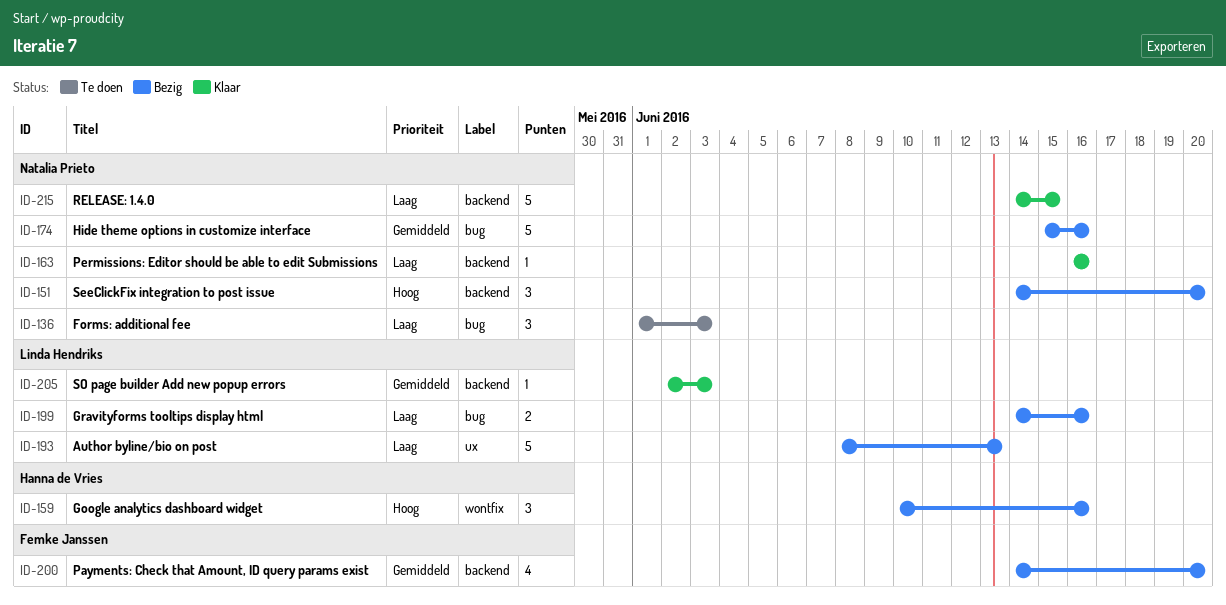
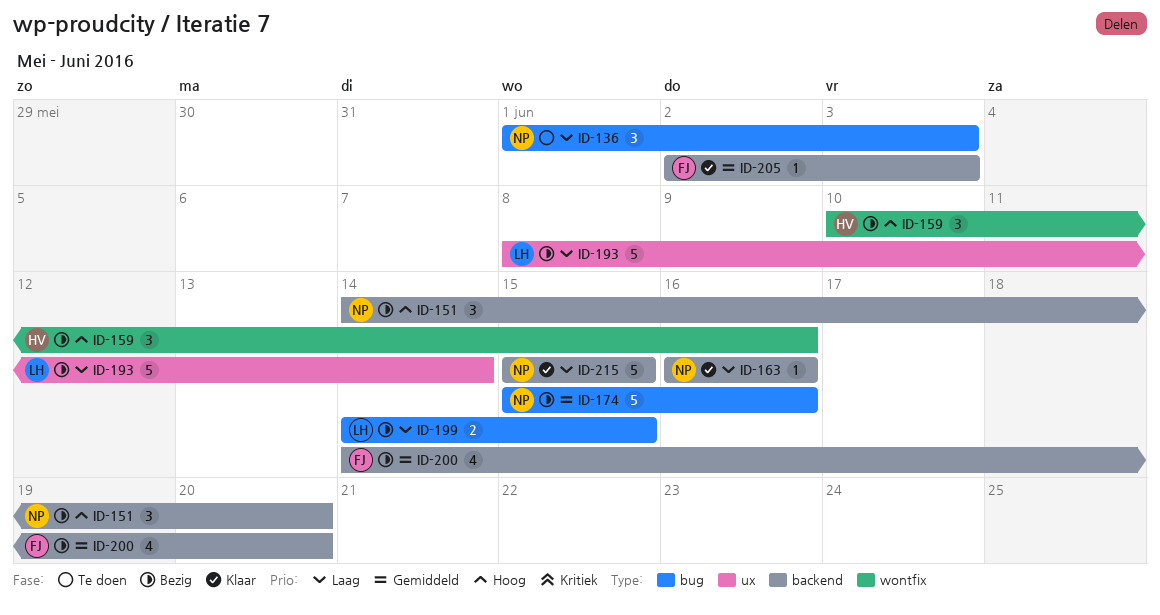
ID-193, due: Jun 13 -> Jun 14
ID-199, due: Jun 16 -> Jun 15
ID-205, owner: Linda Hendriks -> Femke Janssen
ID-215, start: Jun 14 -> Jun 15

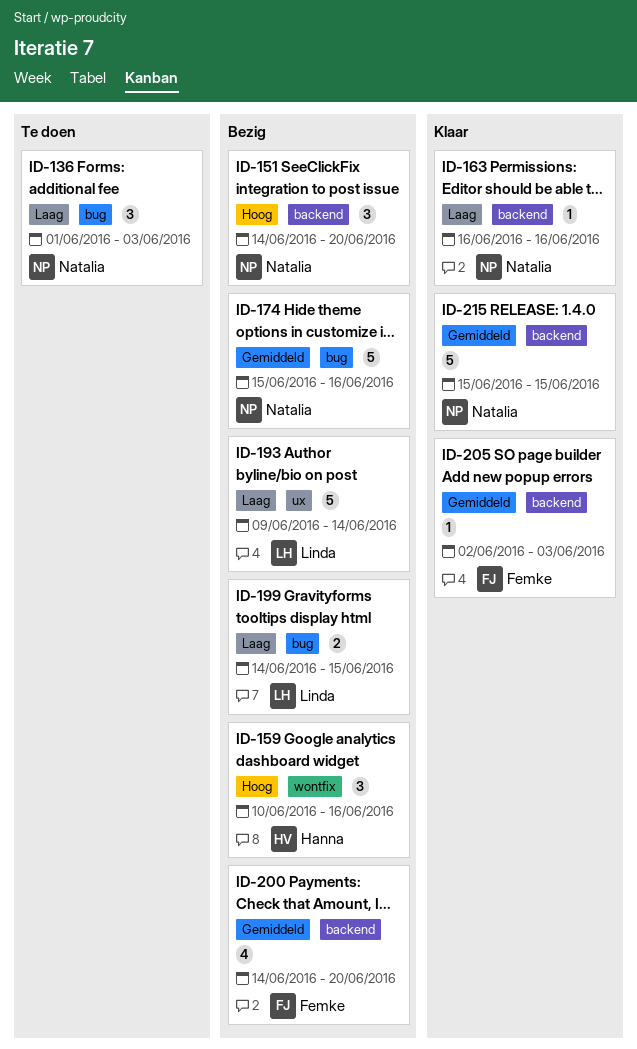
ID-193, start: Jun 8 -> Jun 9
ID-215, priority: Laag -> Gemiddeld

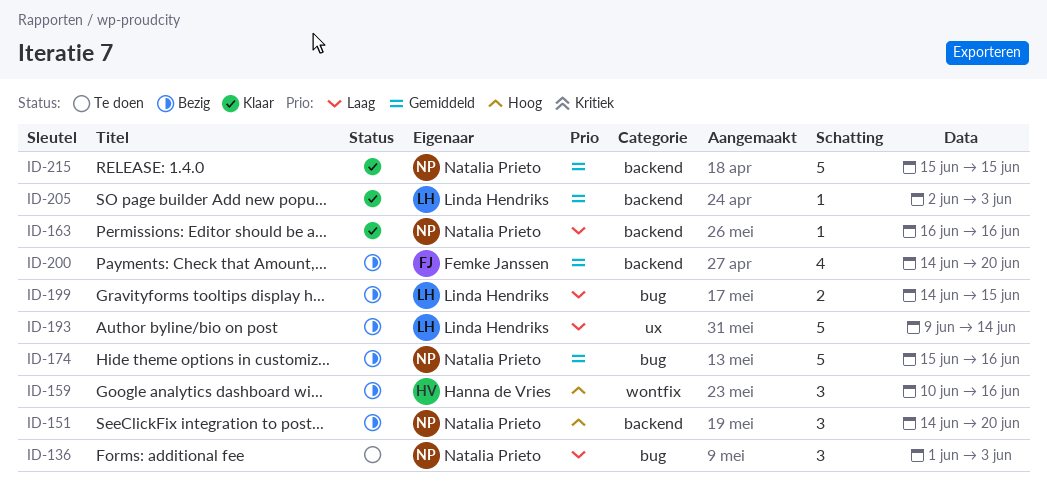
ID-205, owner: Femke Janssen -> Linda Hendriks

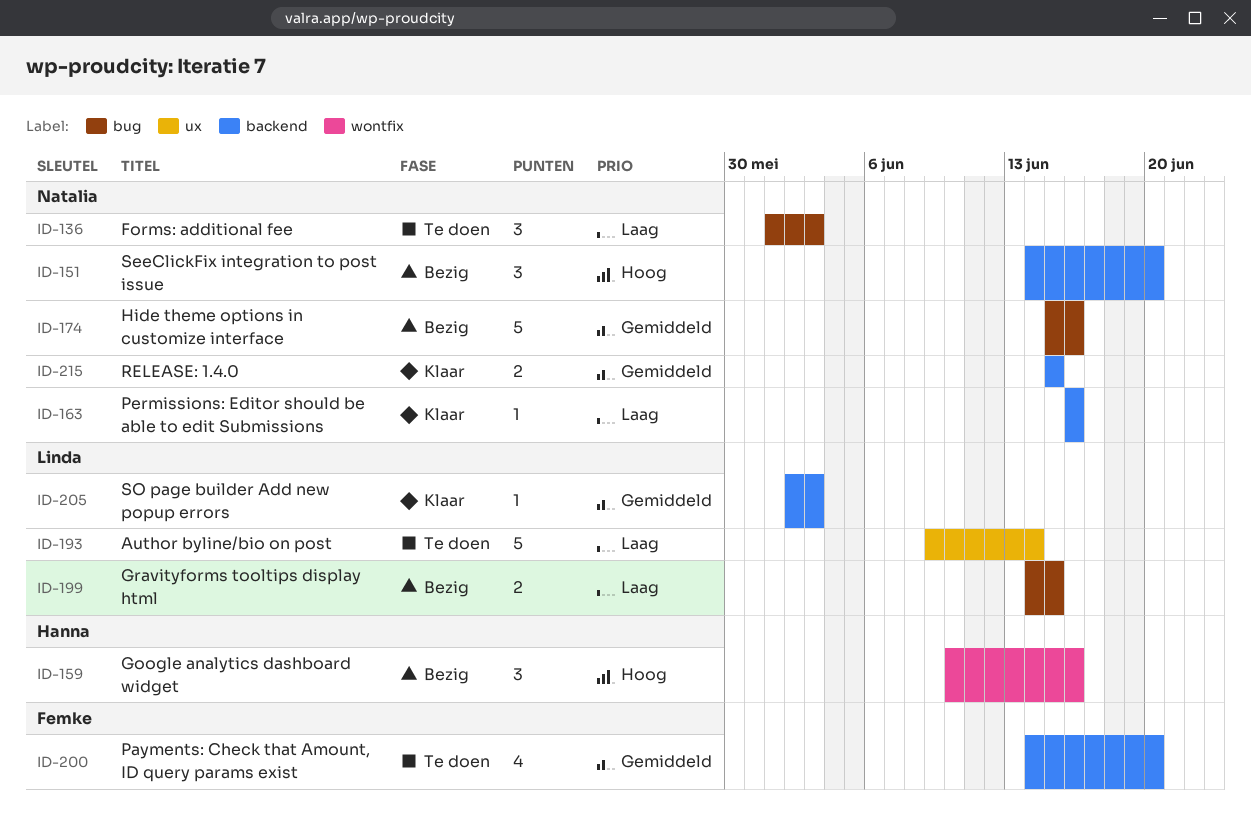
ID-193, status: Bezig -> Te doen
ID-200, status: Bezig -> Te doen
ID-215, estimate: 5 -> 2

